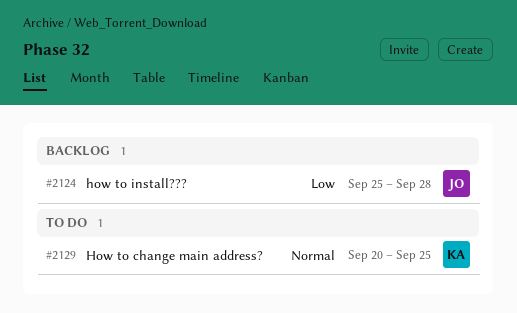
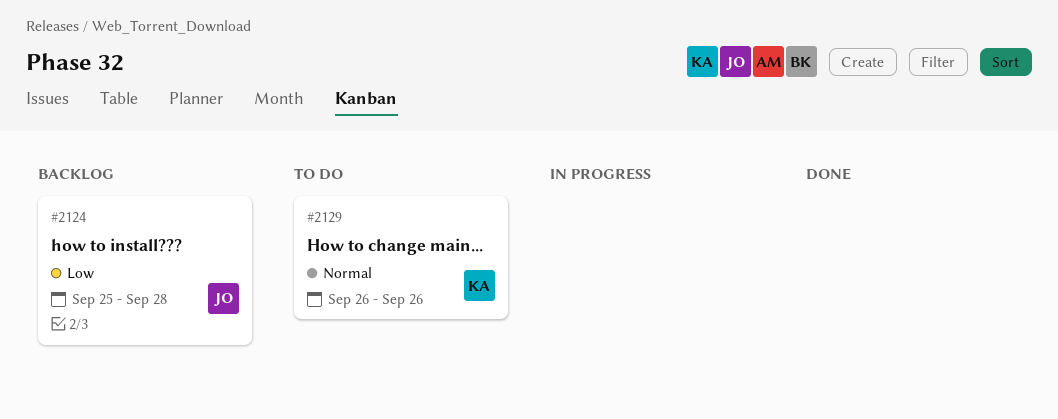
#2129, start: Sep 20 -> Sep 26
#2129, due: Sep 25 -> Sep 26

